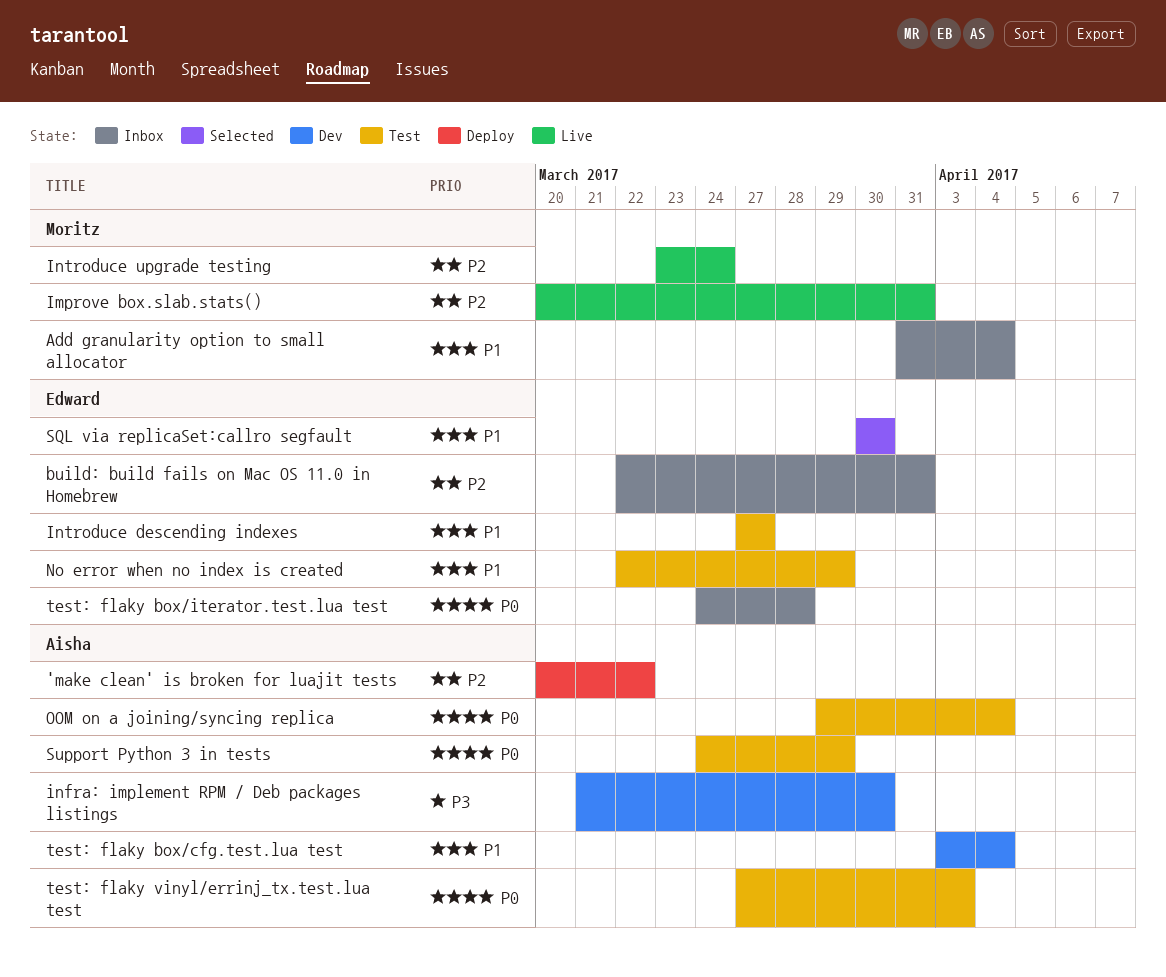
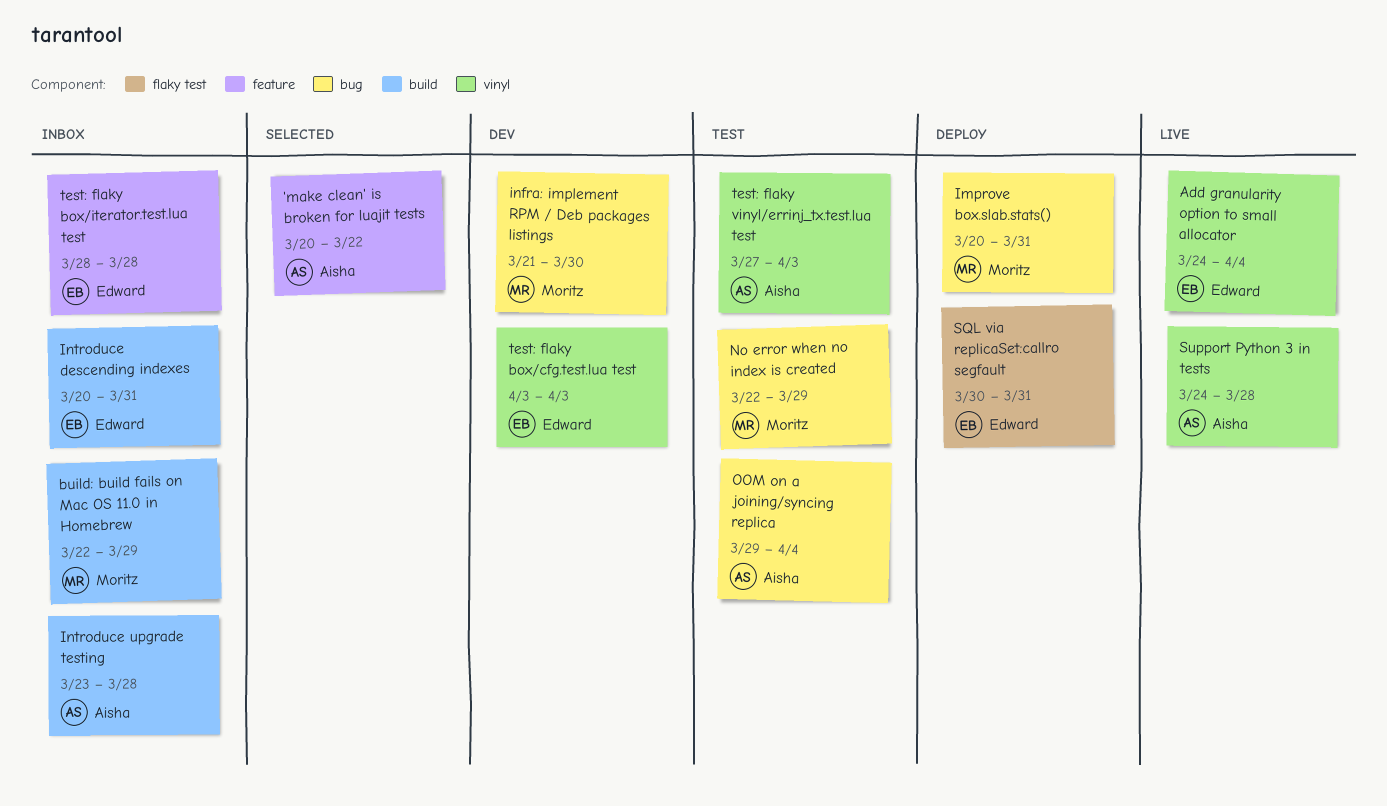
'make clean' is broken for luajit tests, status: Deploy -> Selected
Add granularity option to small allocator, status: Inbox -> Live
Add granularity option to small allocator, owner: Moritz -> Edward
Add granularity option to small allocator, start: Mar 31 -> Mar 24
build: build fails on Mac OS 11.0 in Homebrew, owner: Edward -> Moritz
build: build fails on Mac OS 11.0 in Homebrew, due: Mar 31 -> Mar 29
Improve box.slab.stats(), status: Live -> Deploy
infra: implement RPM / Deb packages listings, owner: Aisha -> Moritz
Introduce descending indexes, status: Test -> Inbox
Introduce descending indexes, start: Mar 27 -> Mar 20
Introduce descending indexes, due: Mar 27 -> Mar 31
Introduce upgrade testing, status: Live -> Inbox
Introduce upgrade testing, owner: Moritz -> Aisha
Introduce upgrade testing, due: Mar 24 -> Mar 28
No error when no index is created, owner: Edward -> Moritz
SQL via replicaSet:callro segfault, status: Selected -> Deploy
SQL via replicaSet:callro segfault, due: Mar 30 -> Mar 31
Support Python 3 in tests, status: Test -> Live
Support Python 3 in tests, due: Mar 29 -> Mar 28
test: flaky box/cfg.test.lua test, owner: Aisha -> Edward
test: flaky box/cfg.test.lua test, due: Apr 4 -> Apr 3
test: flaky box/iterator.test.lua test, start: Mar 24 -> Mar 28

